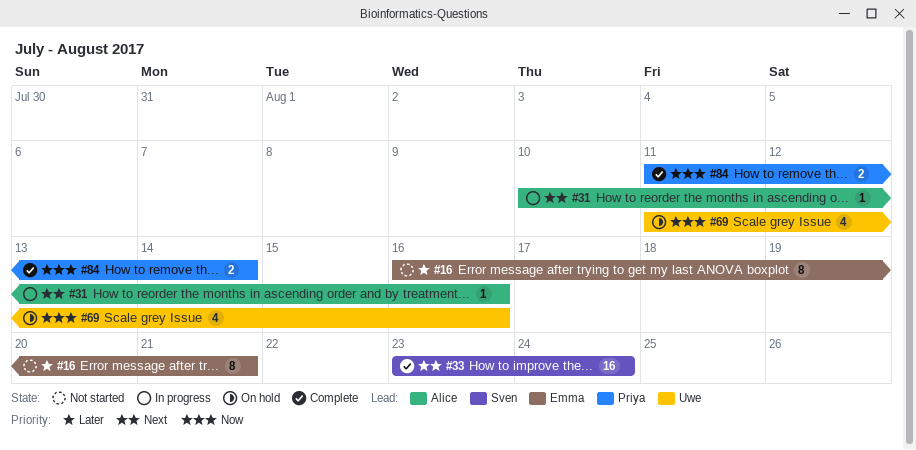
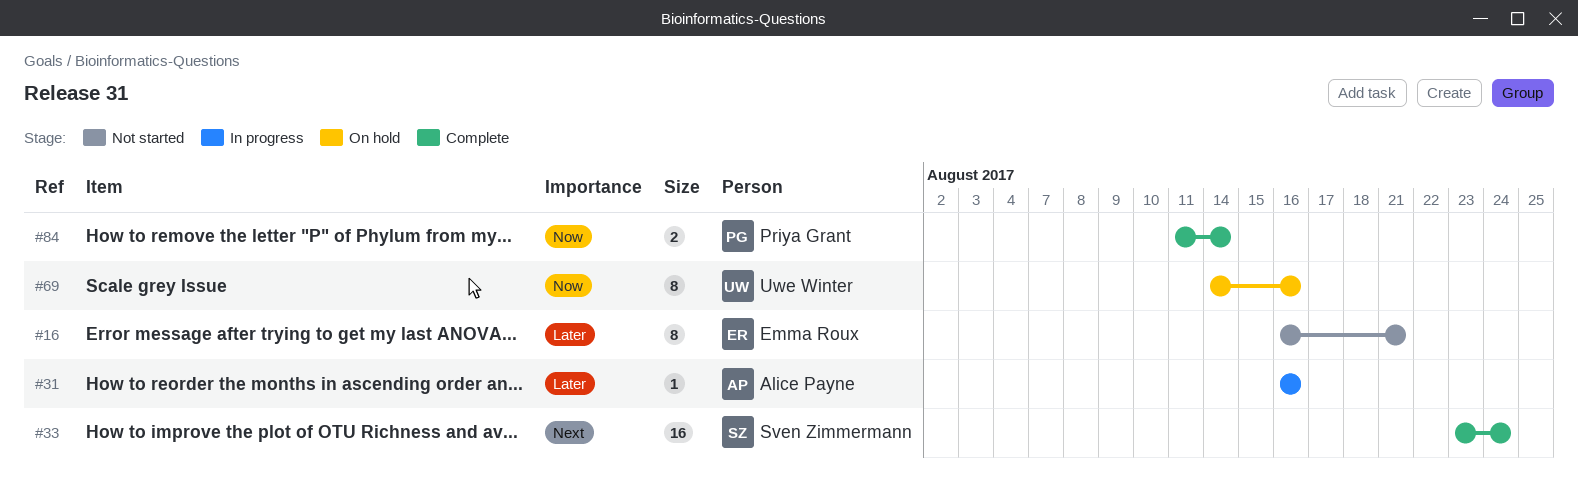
#31, priority: Next -> Later
#31, start: Aug 10 -> Aug 16
#69, estimate: 4 -> 8
#69, start: Aug 11 -> Aug 14

